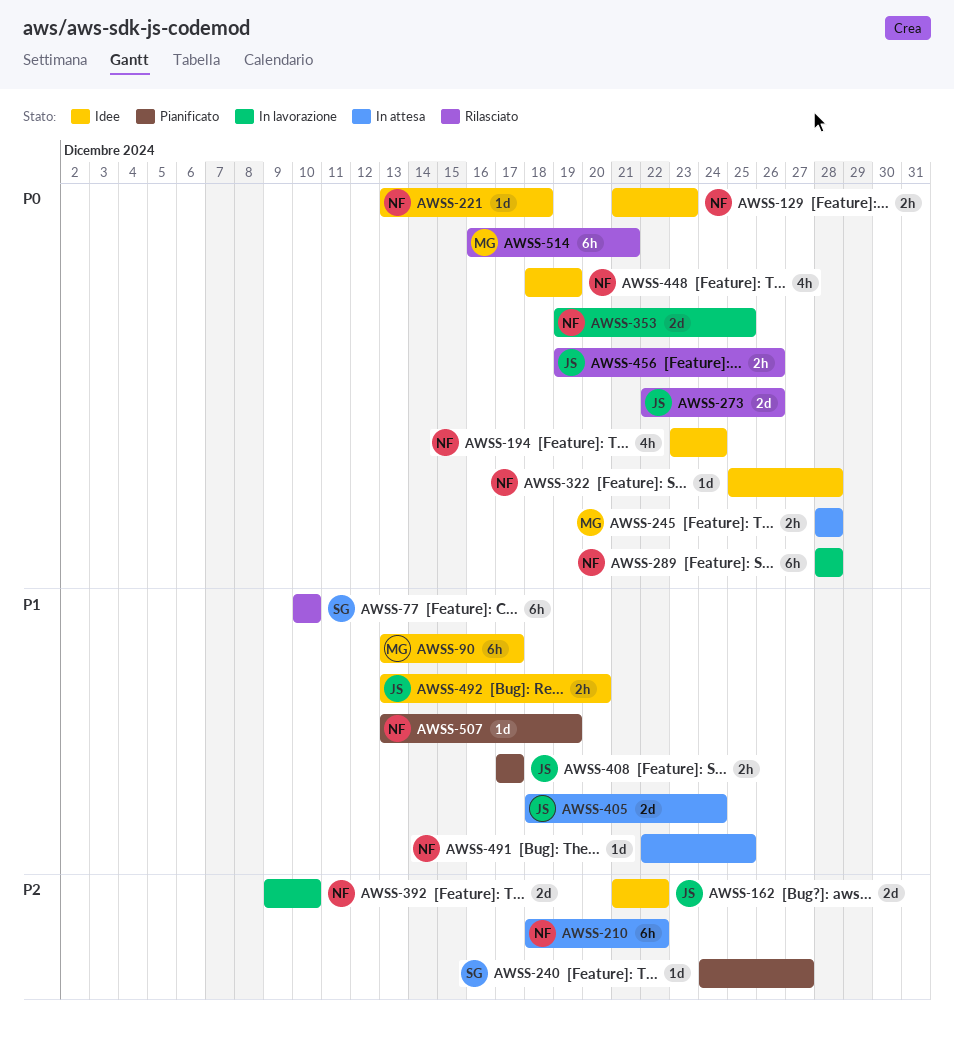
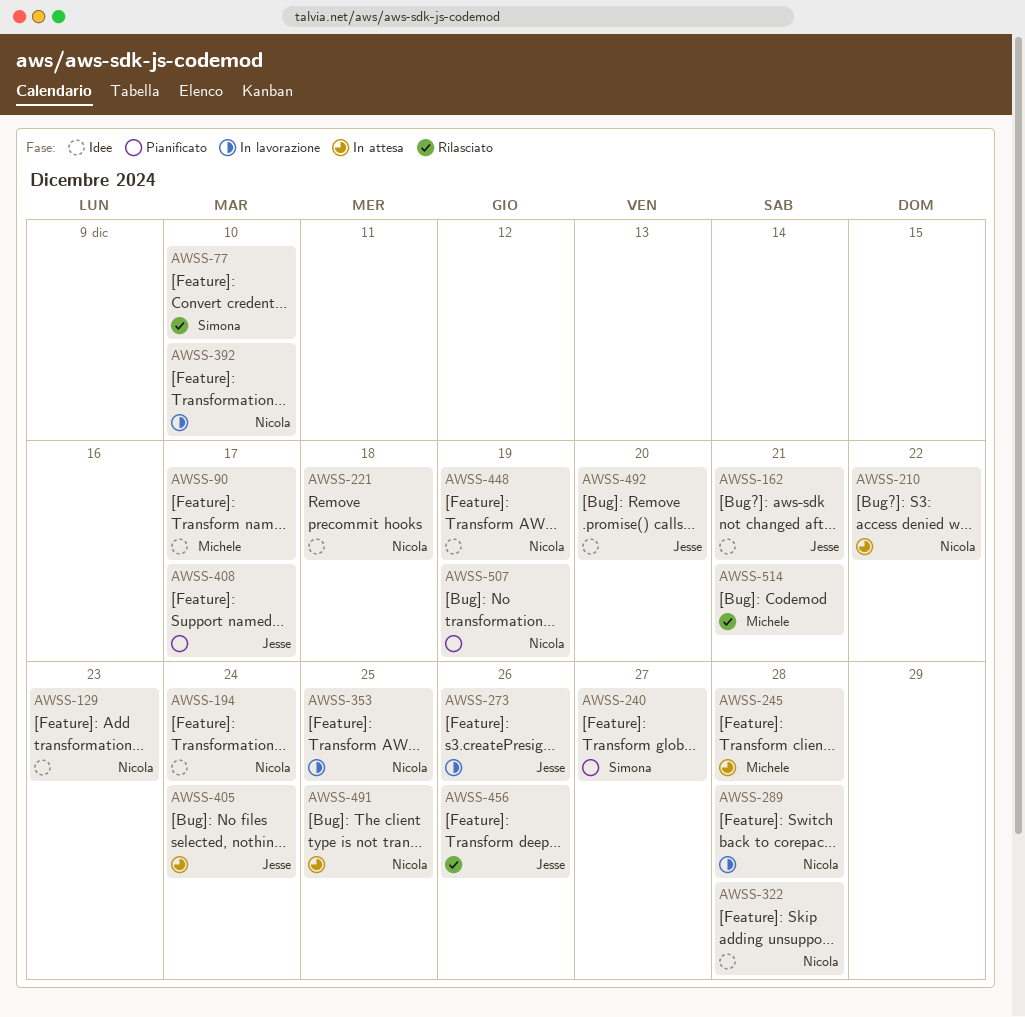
AWSS-162, due: Dec 22 -> Dec 21
AWSS-273, status: Rilasciato -> In lavorazione

